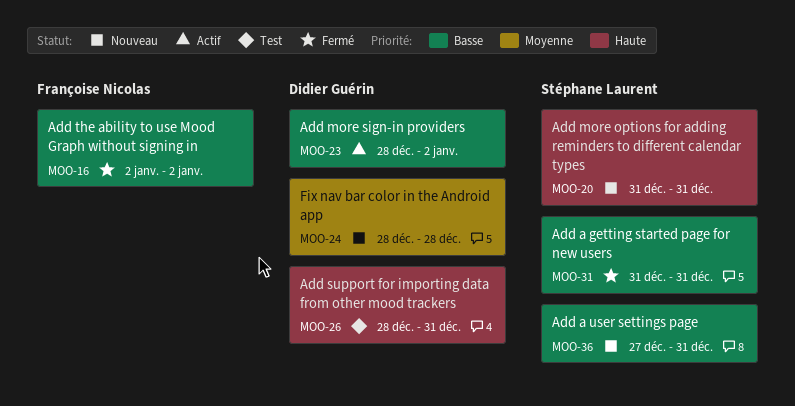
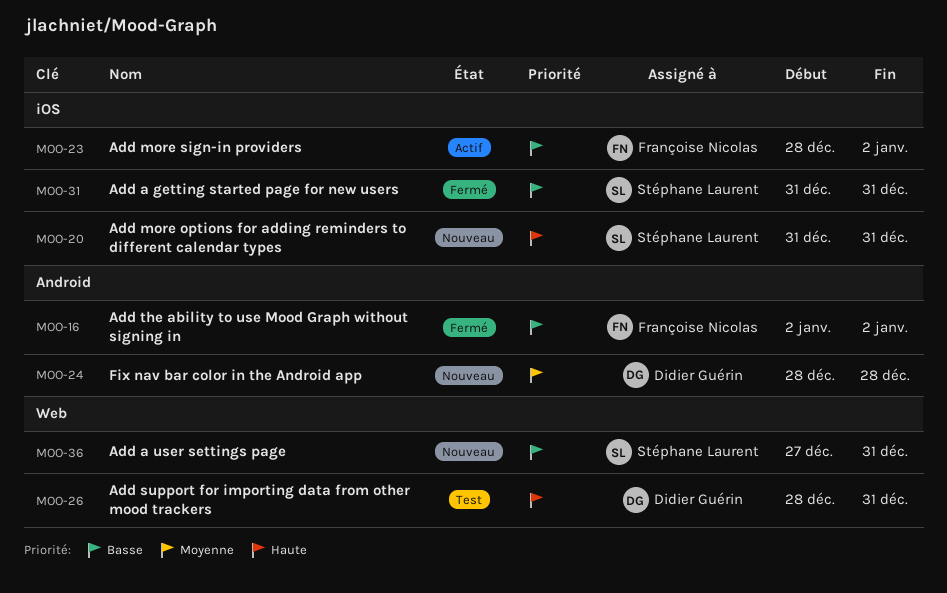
MOO-23, owner: Didier Guérin -> Françoise Nicolas

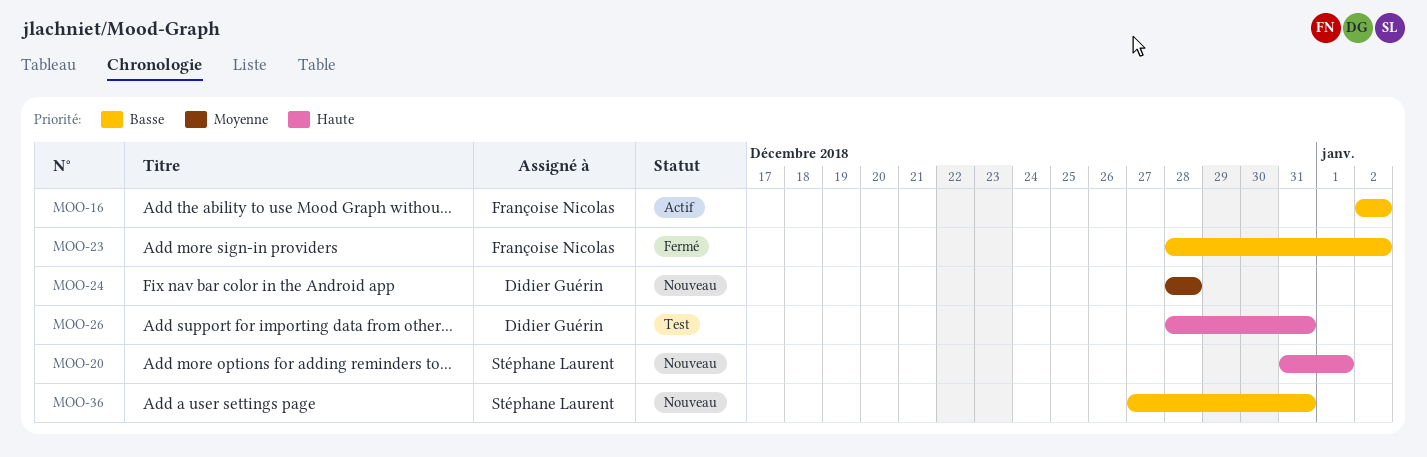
MOO-16, status: Fermé -> Actif
MOO-20, due: Dec 31 -> Jan 1
MOO-23, status: Actif -> Fermé
MOO-31: present -> none

